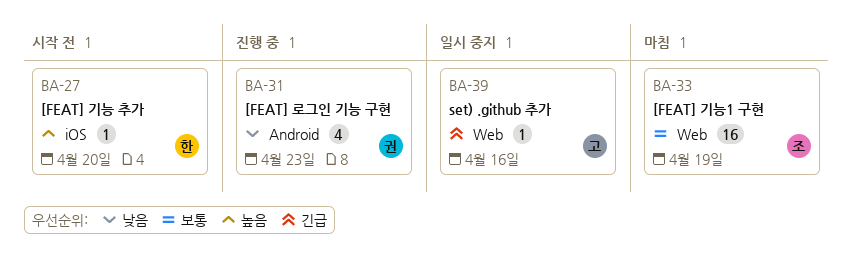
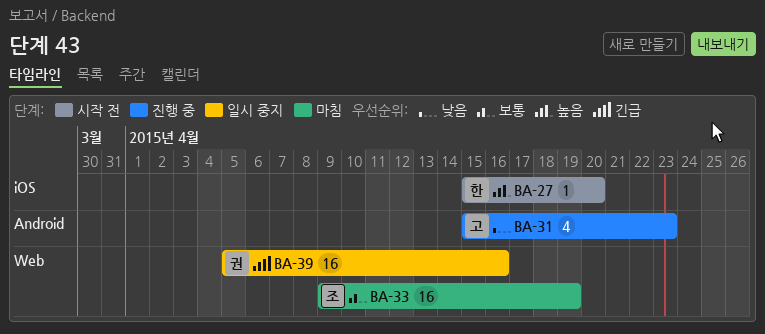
BA-31, owner: 권 -> 고
BA-39, owner: 고 -> 권
BA-39, estimate: 1 -> 16

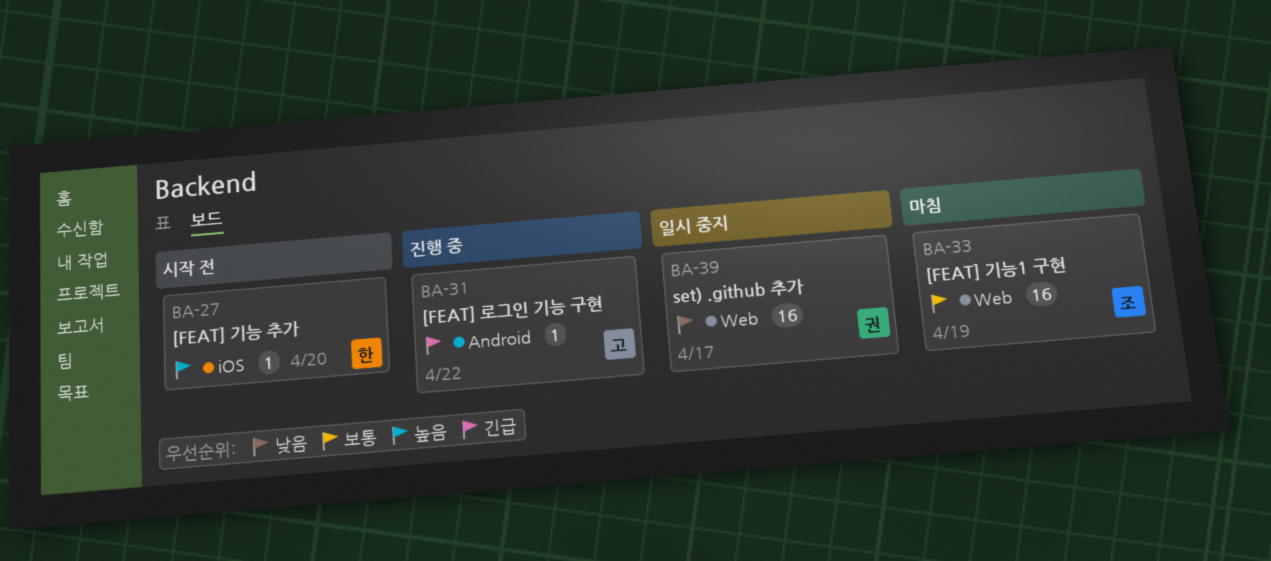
BA-31, priority: 낮음 -> 긴급
BA-31, estimate: 4 -> 1
BA-31, due: Apr 23 -> Apr 22
BA-39, priority: 긴급 -> 낮음
BA-39, due: Apr 16 -> Apr 17

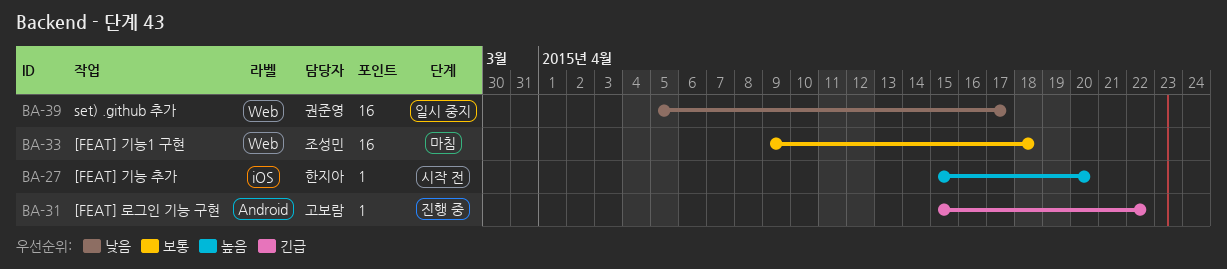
BA-33, due: Apr 19 -> Apr 18

